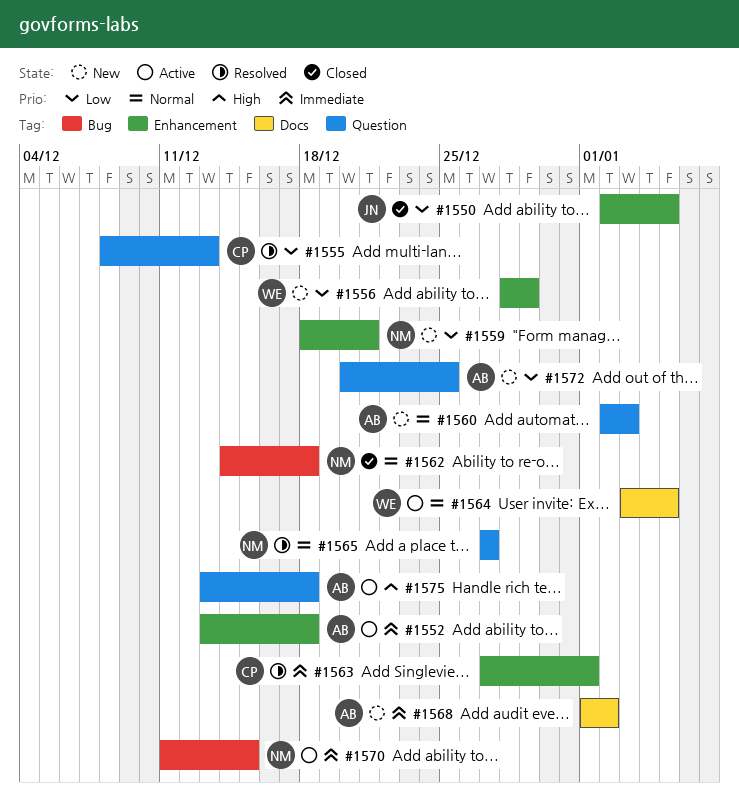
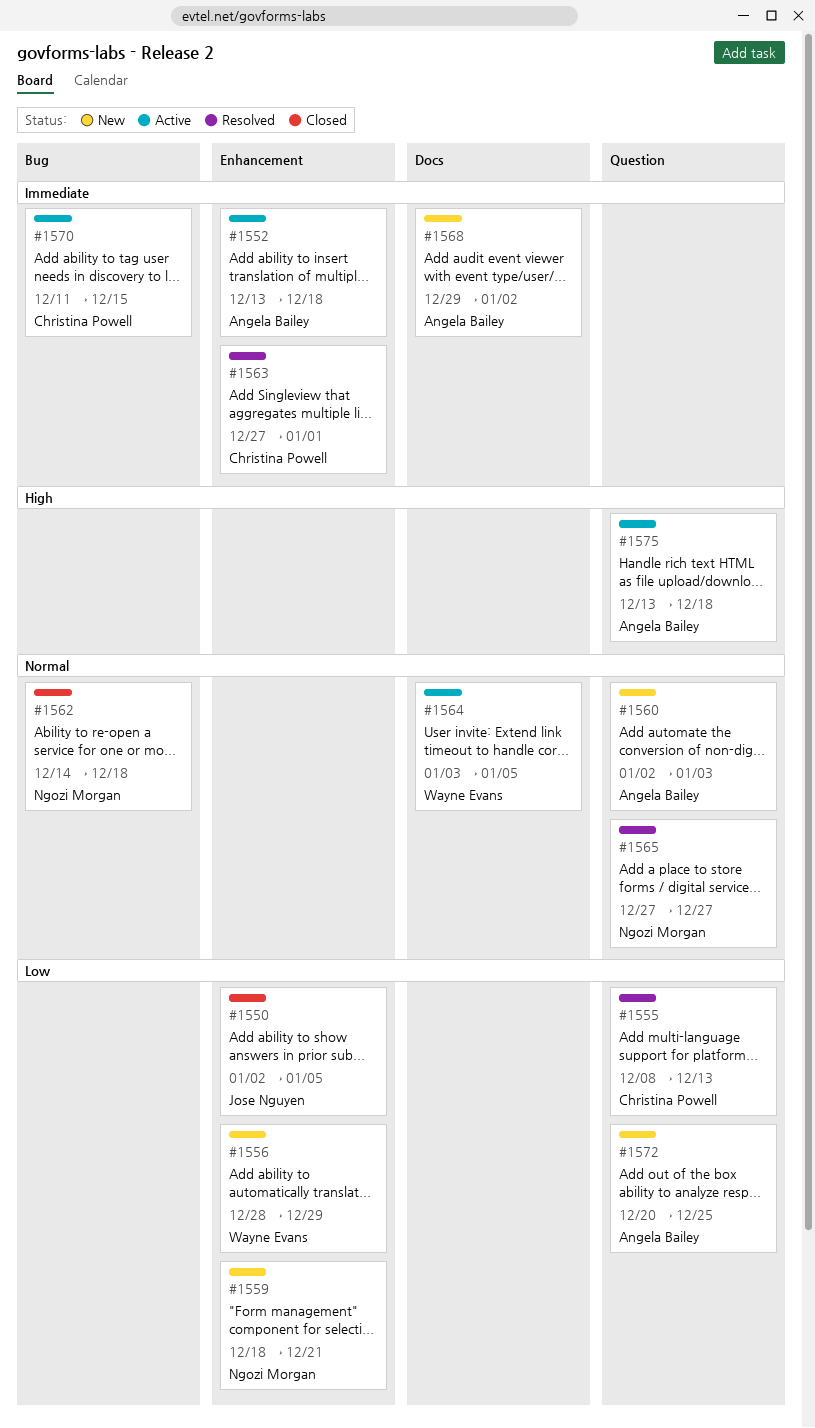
#1568, start: Jan 1 -> Dec 29
#1570, owner: Ngozi Morgan -> Christina Powell

